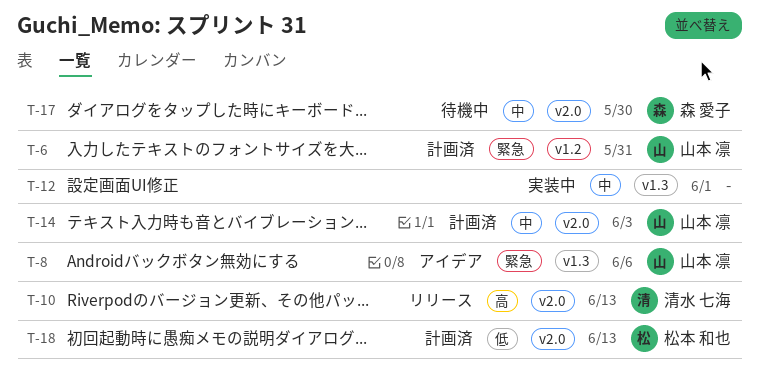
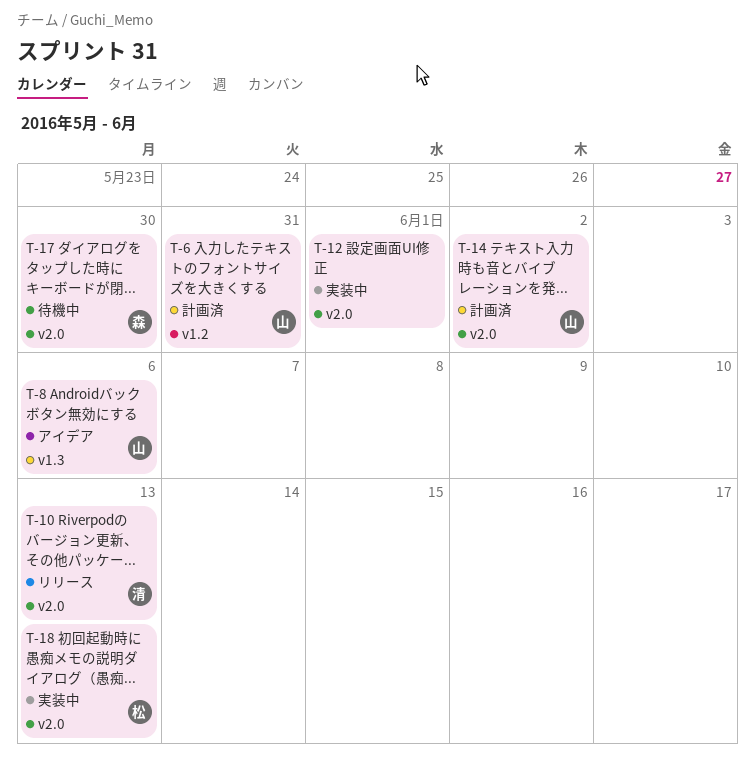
T-12, label: v1.3 -> v2.0
T-14, due: Jun 3 -> Jun 2
T-18, status: 計画済 -> 実装中

